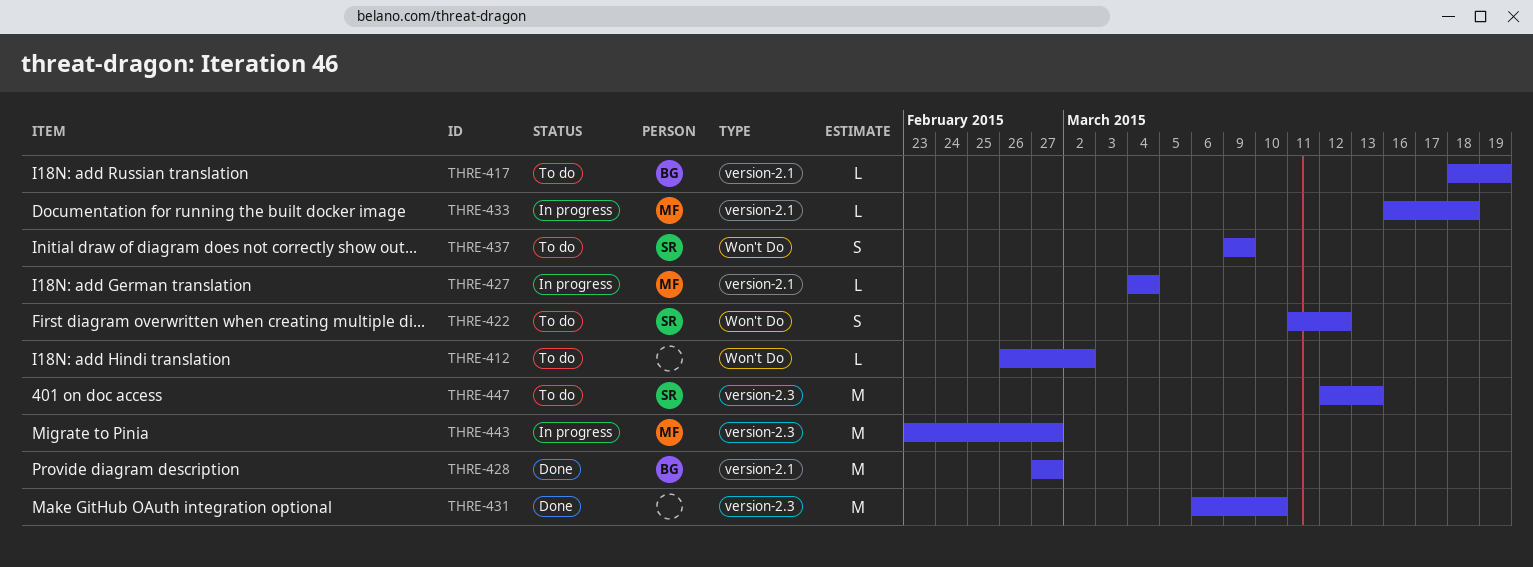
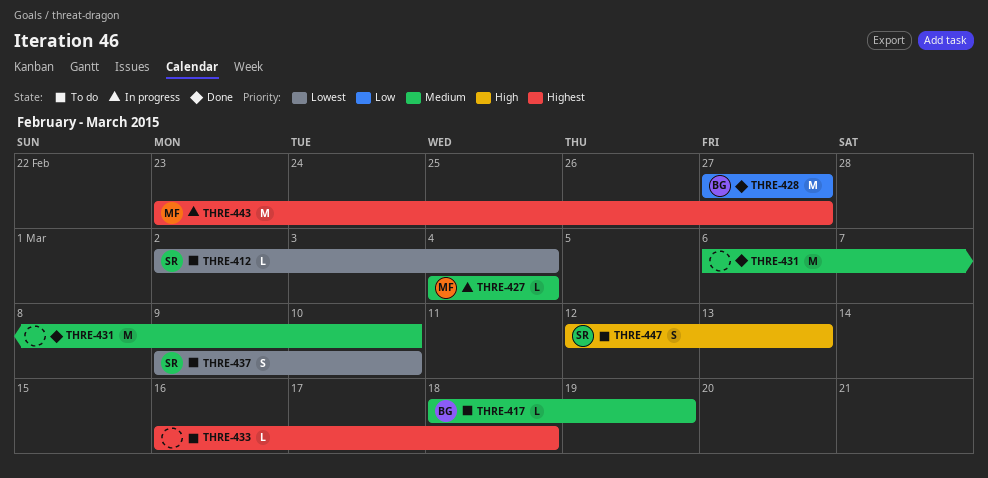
THRE-412, owner: none -> SR
THRE-412, start: Feb 26 -> Mar 2
THRE-412, due: Mar 2 -> Mar 4
THRE-422: present -> none
THRE-433, status: In progress -> To do
THRE-433, owner: MF -> none
THRE-437, due: Mar 9 -> Mar 10
THRE-447, estimate: M -> S

